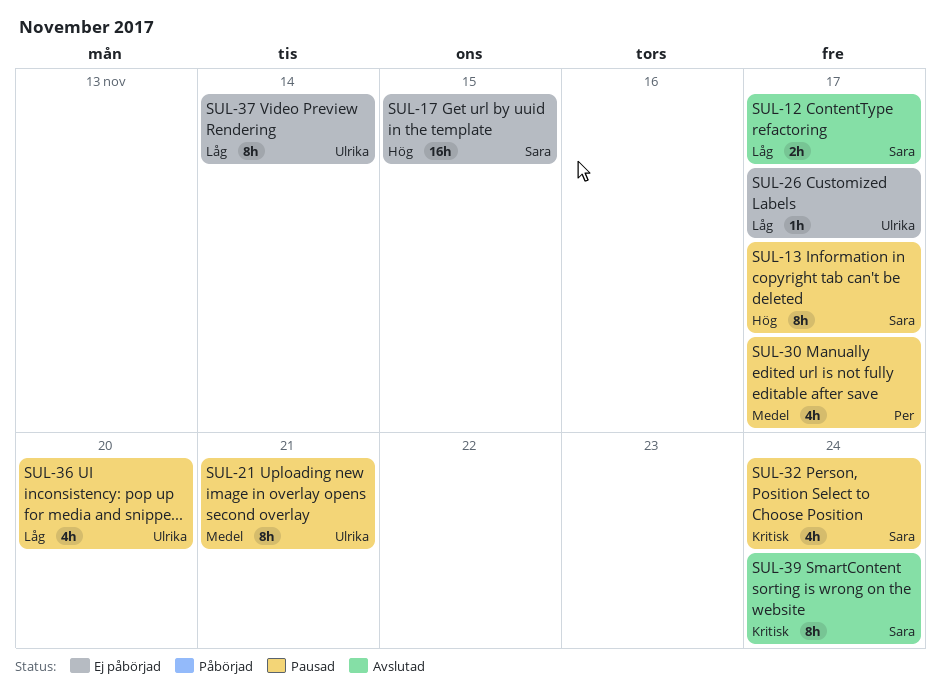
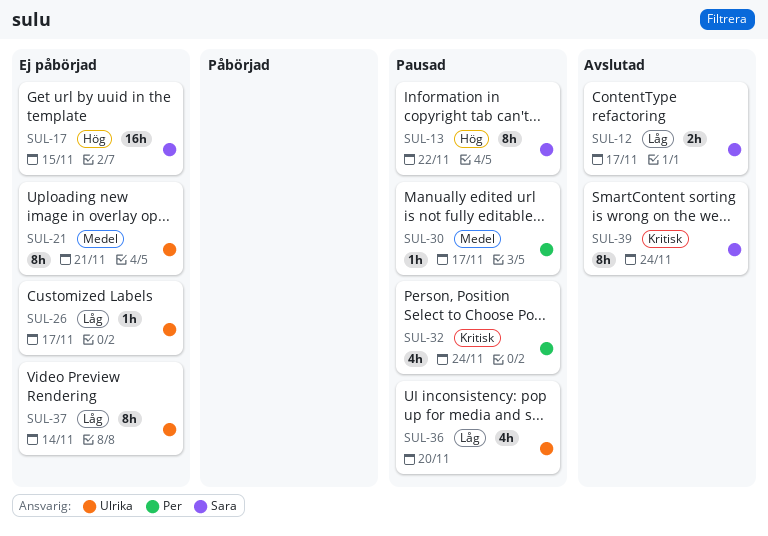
SUL-13, due: Nov 17 -> Nov 22
SUL-21, status: Pausad -> Ej påbörjad
SUL-30, estimate: 4h -> 1h
SUL-32, owner: Sara -> Per

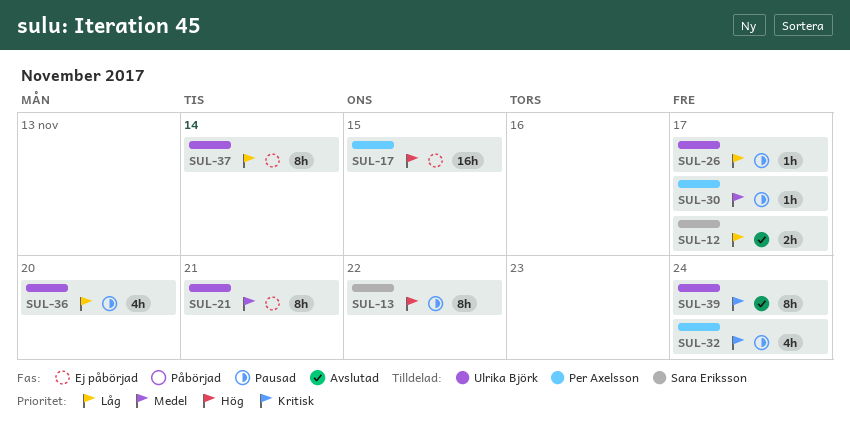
SUL-17, owner: Sara Eriksson -> Per Axelsson
SUL-26, status: Ej påbörjad -> Pausad
SUL-39, owner: Sara Eriksson -> Ulrika Björk

